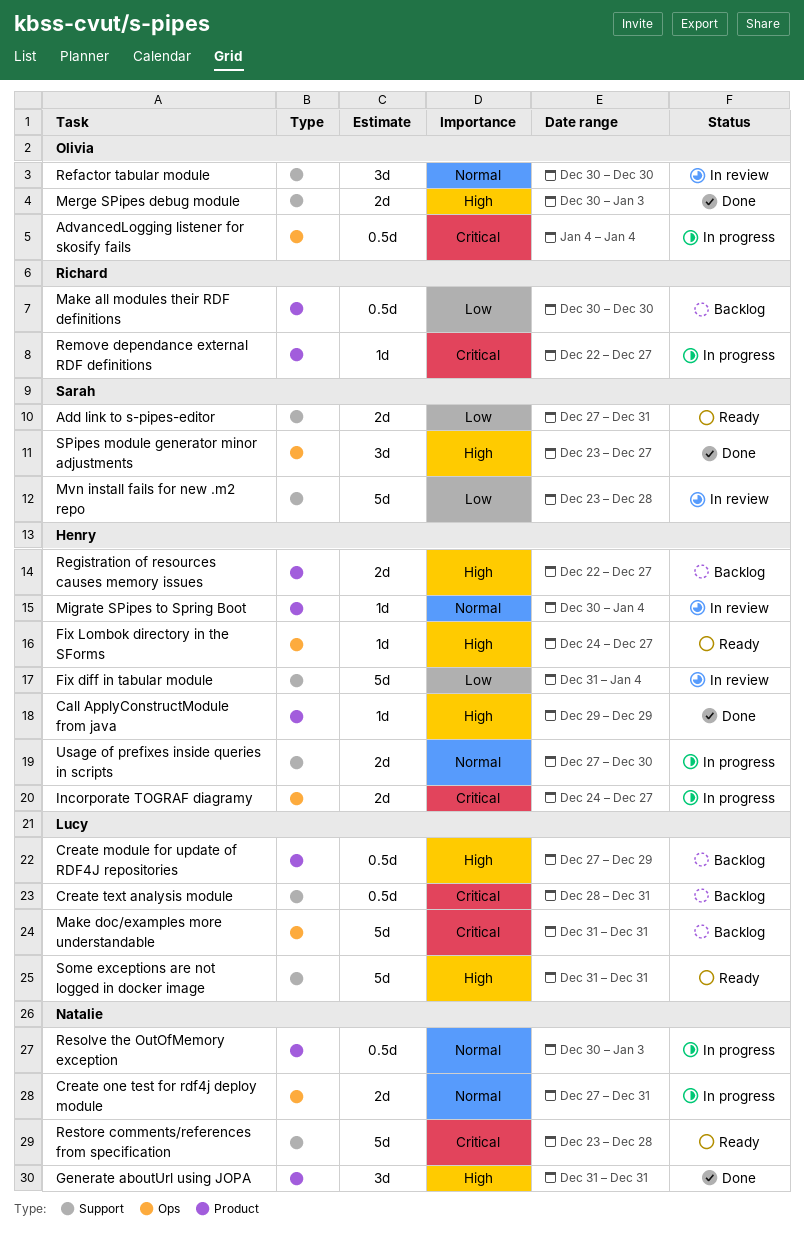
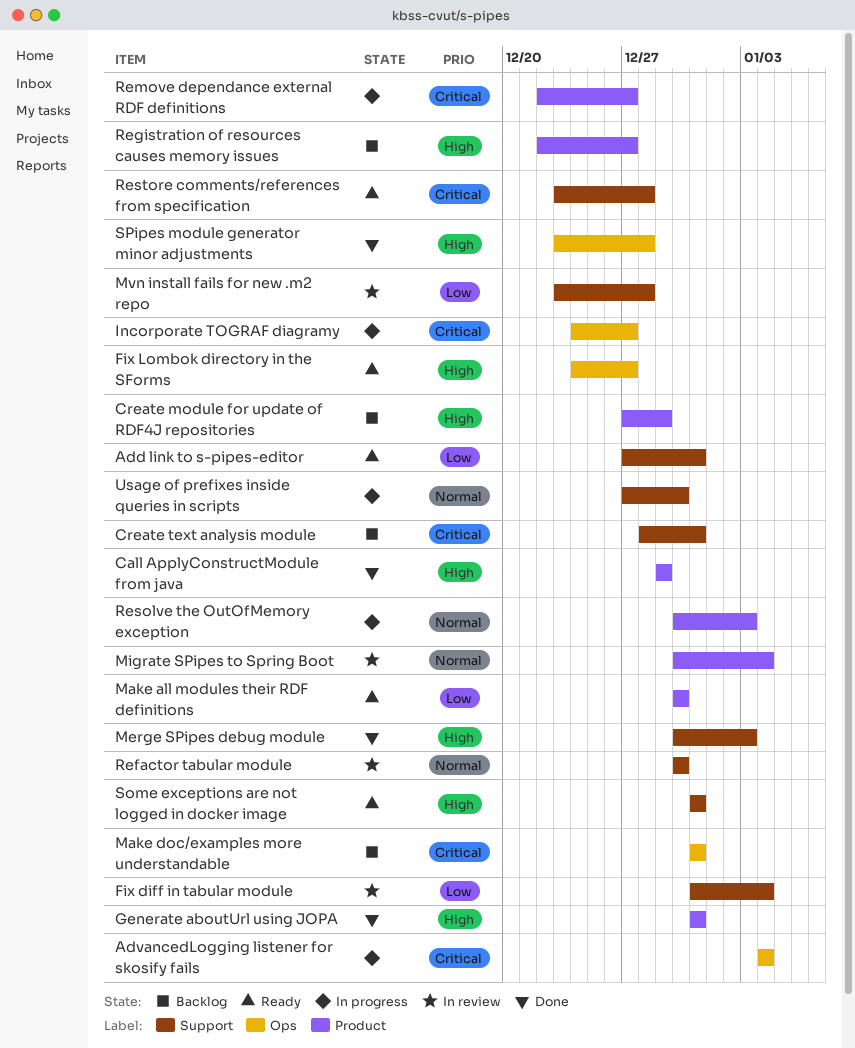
Create one test for rdf4j deploy module: present -> none
Make all modules their RDF definitions, status: Backlog -> Ready
SPipes module generator minor adjustments, due: Dec 27 -> Dec 28

